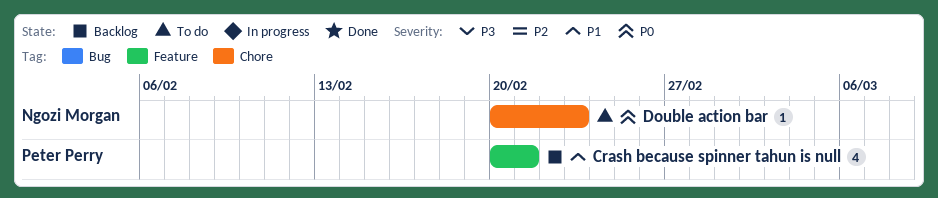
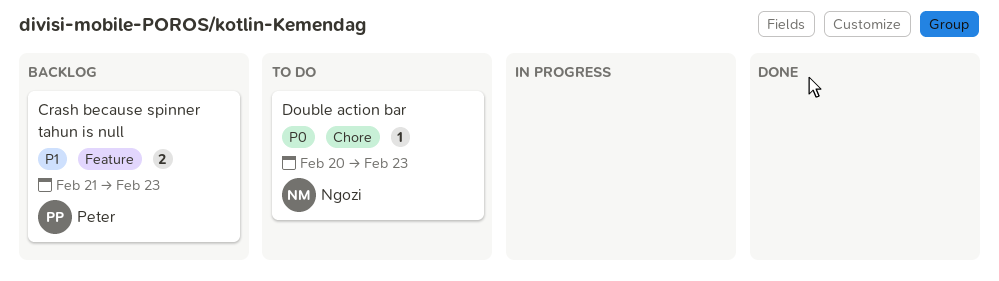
Crash because spinner tahun is null, estimate: 4 -> 2
Crash because spinner tahun is null, start: Feb 20 -> Feb 21
Crash because spinner tahun is null, due: Feb 21 -> Feb 23

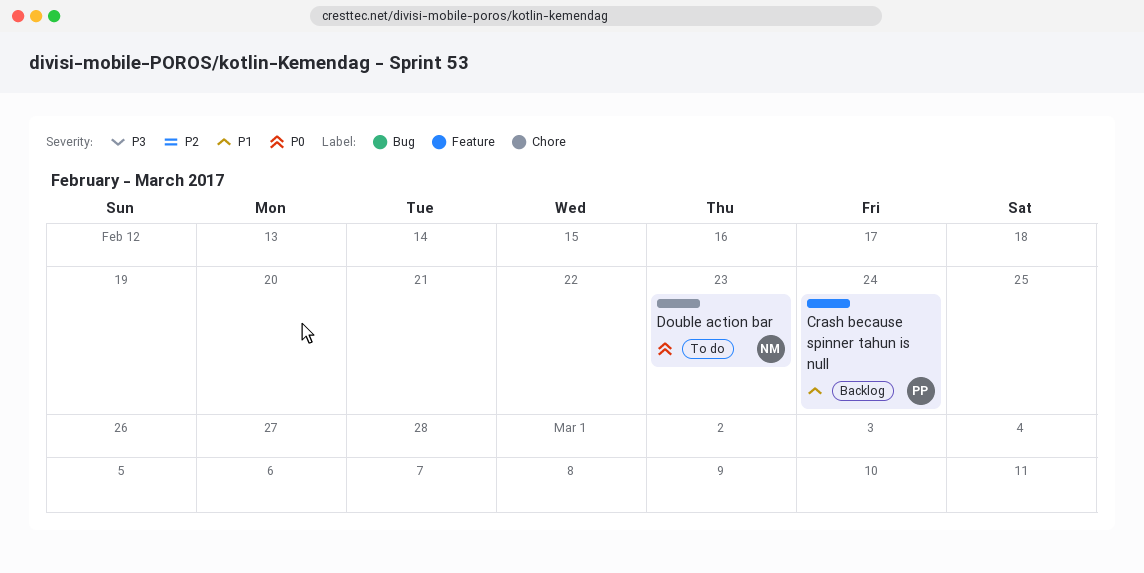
Crash because spinner tahun is null, due: Feb 23 -> Feb 24

